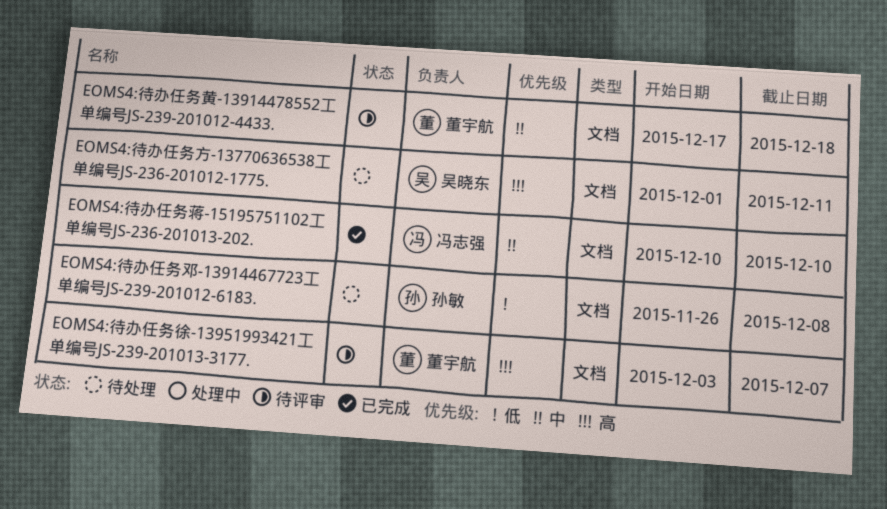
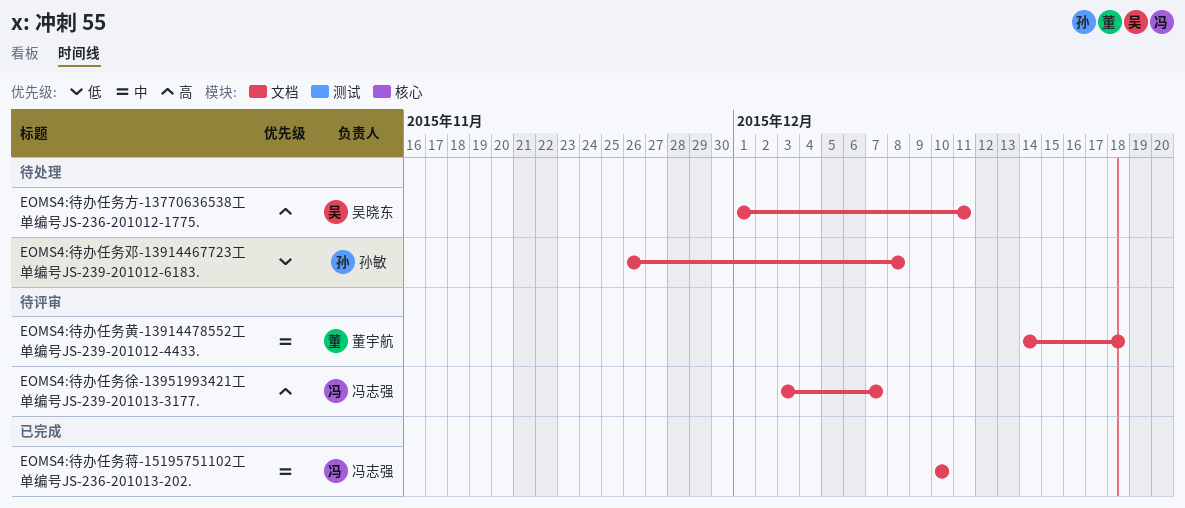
EOMS4:待办任务徐-13951993421工单编号JS-239-201013-3177., owner: 董宇航 -> 冯志强
EOMS4:待办任务黄-13914478552工单编号JS-239-201012-4433., start: Dec 17 -> Dec 14

